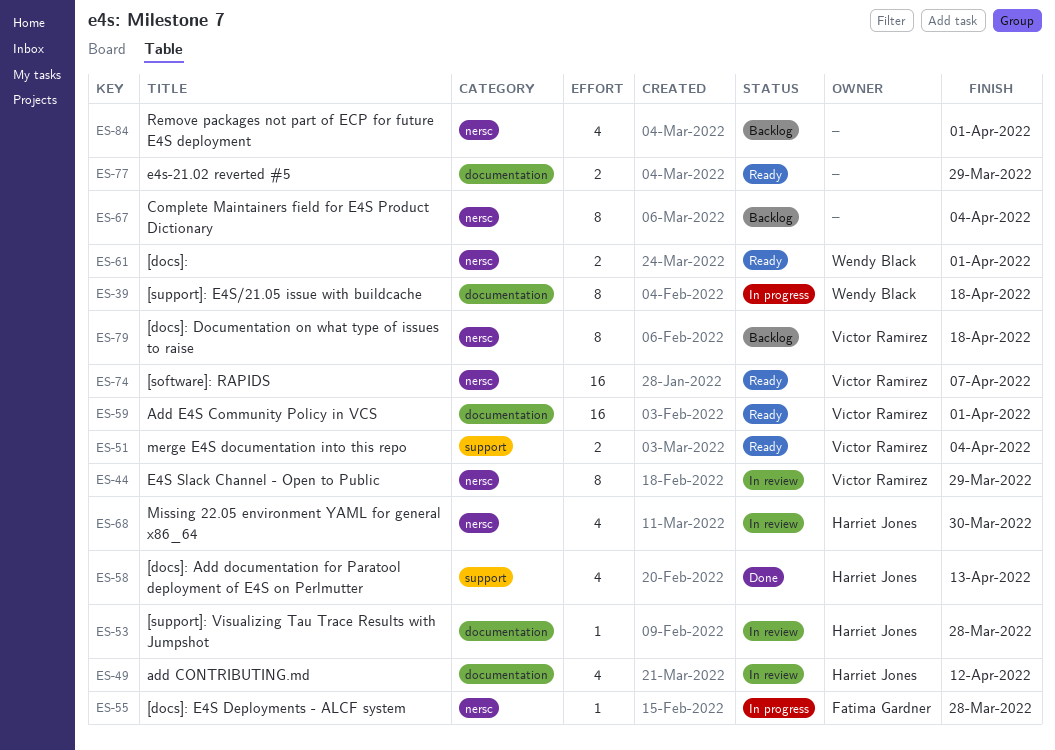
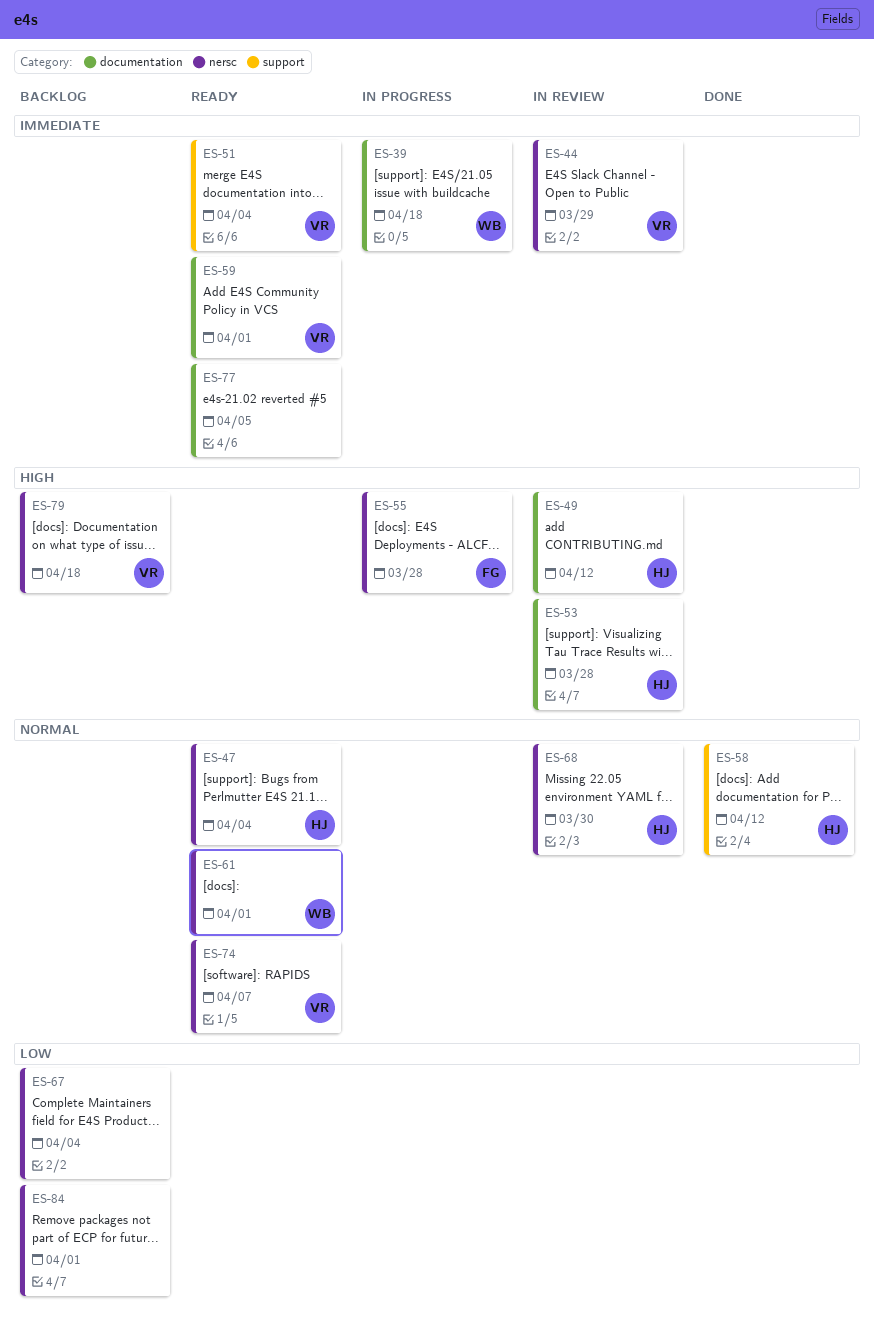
ES-47: none -> present
ES-58, due: Apr 13 -> Apr 12
ES-77, due: Mar 29 -> Apr 5

